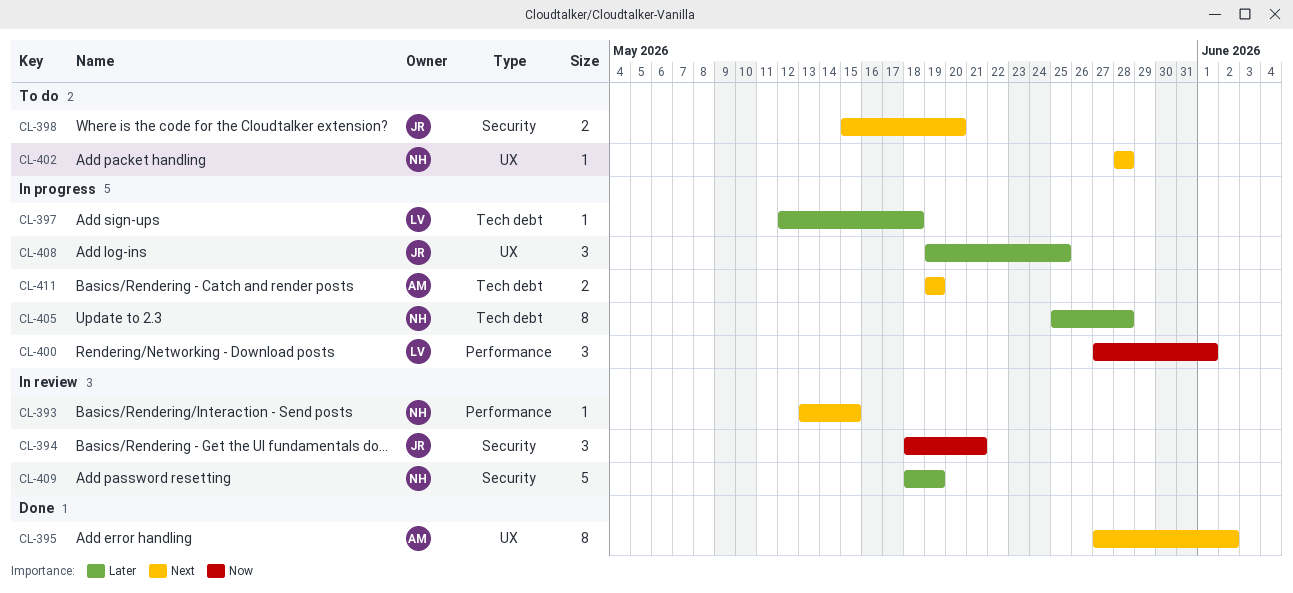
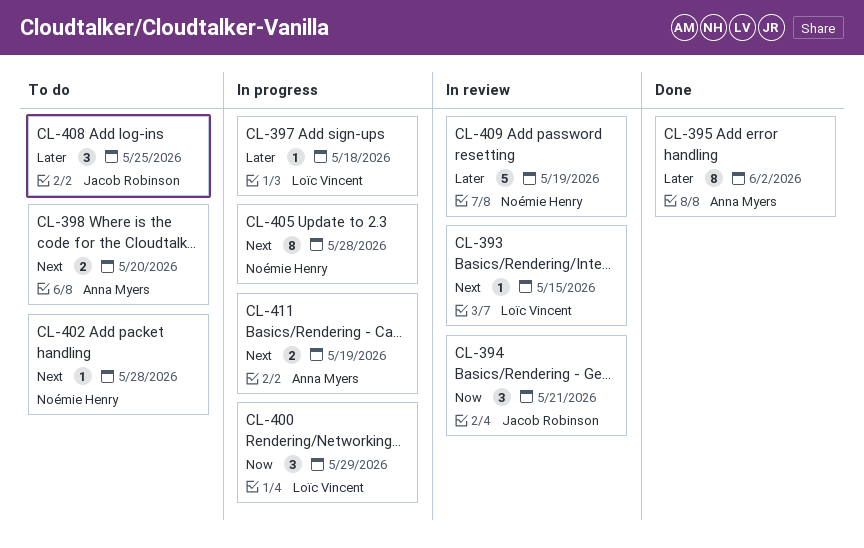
CL-393, owner: Noémie Henry -> Loïc Vincent
CL-395, priority: Next -> Later
CL-398, owner: Jacob Robinson -> Anna Myers
CL-400, due: Jun 1 -> May 29
CL-405, priority: Later -> Next
CL-408, status: In progress -> To do

